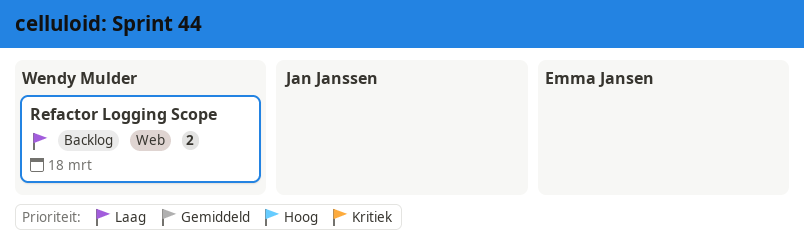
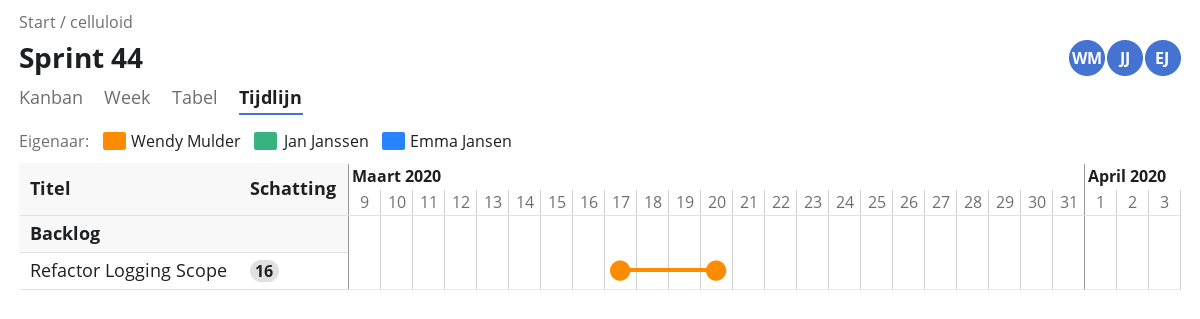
Refactor Logging Scope, estimate: 2 -> 16
Refactor Logging Scope, due: Mar 18 -> Mar 20

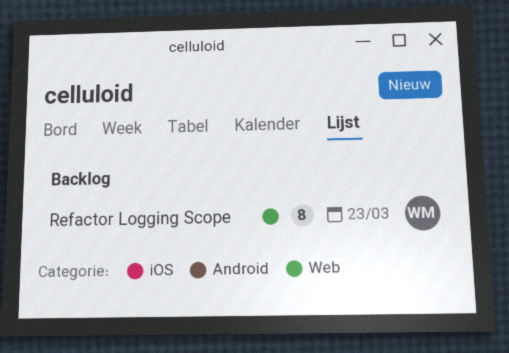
Refactor Logging Scope, estimate: 16 -> 8
Refactor Logging Scope, due: Mar 20 -> Mar 23

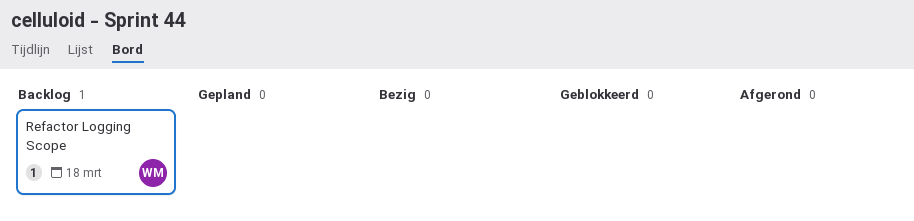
Refactor Logging Scope, estimate: 8 -> 1
Refactor Logging Scope, due: Mar 23 -> Mar 18

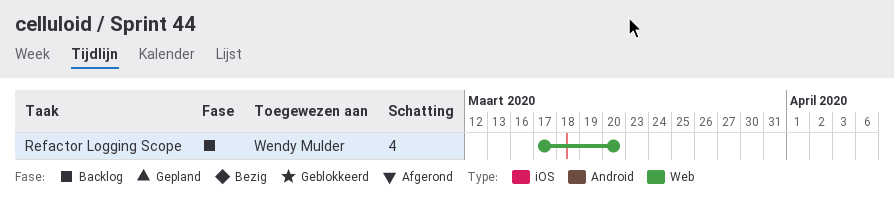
Refactor Logging Scope, estimate: 1 -> 4
Refactor Logging Scope, due: Mar 18 -> Mar 20

